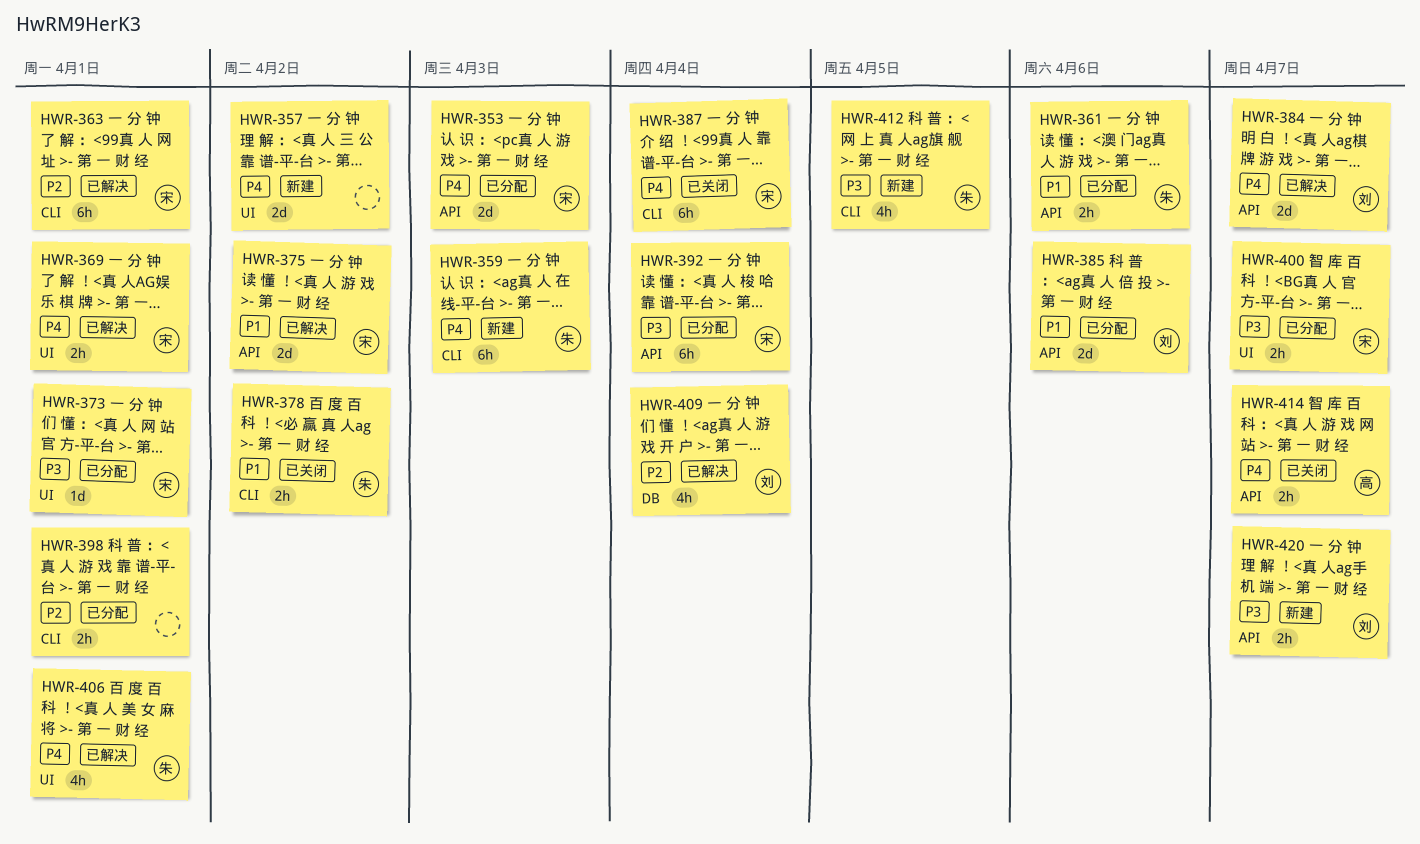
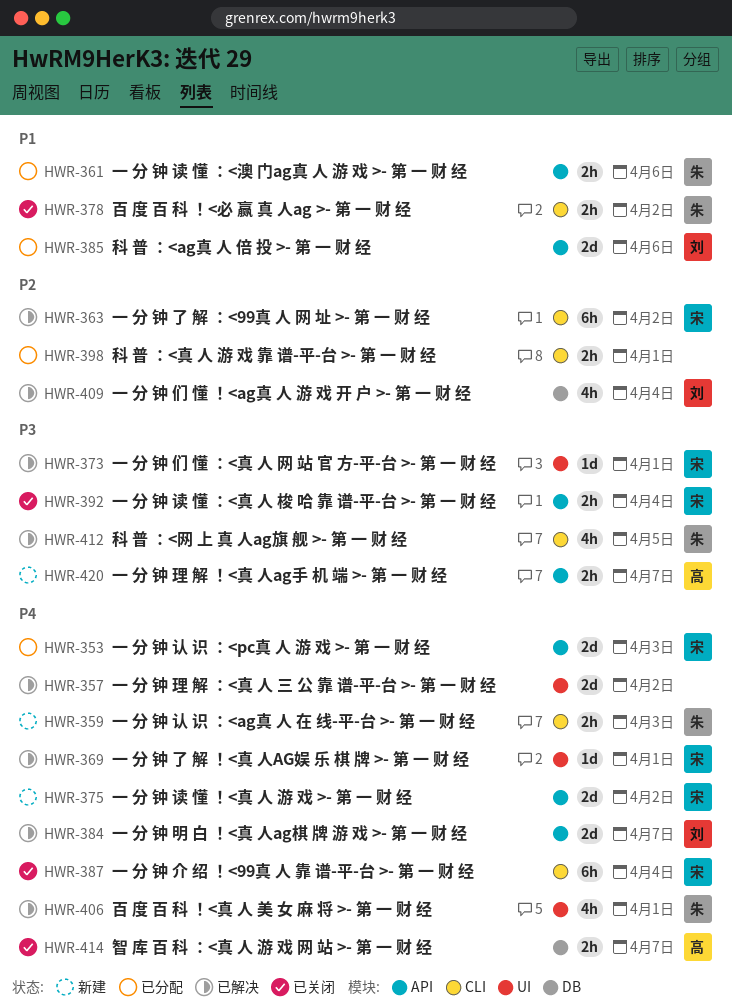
HWR-357, status: 新建 -> 已解决
HWR-359, estimate: 6h -> 2h
HWR-363, due: Apr 1 -> Apr 2
HWR-369, estimate: 2h -> 1d
HWR-373, status: 已分配 -> 已解决
HWR-375, status: 已解决 -> 新建
HWR-375, priority: P1 -> P4
HWR-392, status: 已分配 -> 已关闭
HWR-392, estimate: 6h -> 2h
HWR-400: present -> none
HWR-412, status: 新建 -> 已解决
HWR-414, label: API -> DB
HWR-420, owner: 刘 -> 高

